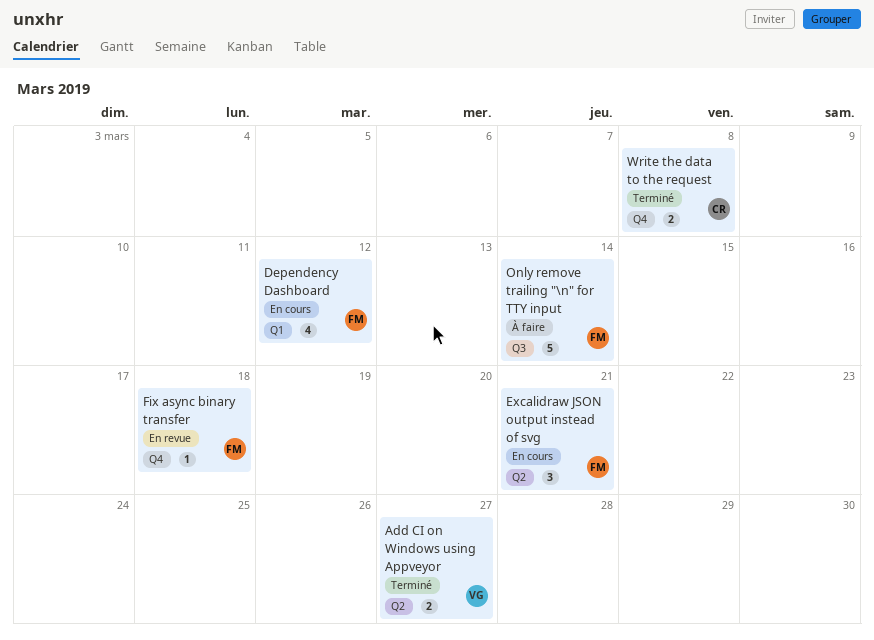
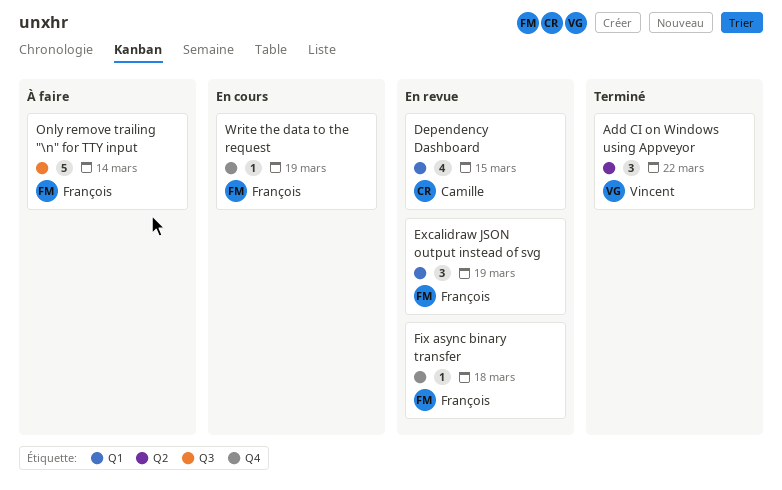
Add CI on Windows using Appveyor, estimate: 2 -> 3
Add CI on Windows using Appveyor, due: Mar 27 -> Mar 22
Dependency Dashboard, status: En cours -> En revue
Dependency Dashboard, owner: François -> Camille
Dependency Dashboard, due: Mar 12 -> Mar 15
Excalidraw JSON output instead of svg, status: En cours -> En revue
Excalidraw JSON output instead of svg, label: Q2 -> Q1
Excalidraw JSON output instead of svg, due: Mar 21 -> Mar 19
Write the data to the request, status: Terminé -> En cours
Write the data to the request, owner: Camille -> François
Write the data to the request, estimate: 2 -> 1
Write the data to the request, due: Mar 8 -> Mar 19

